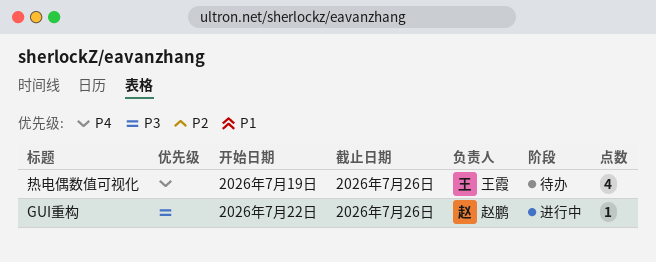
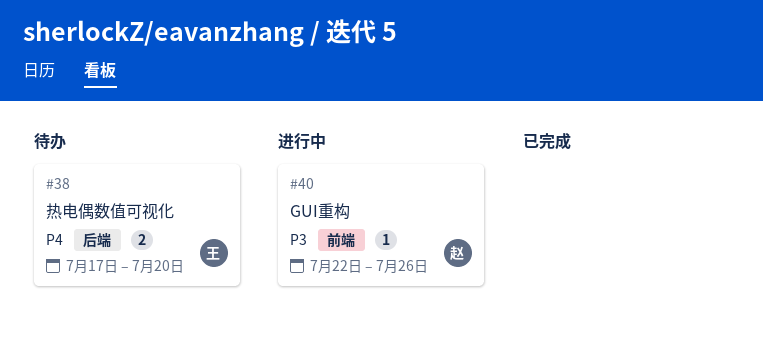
热电偶数值可视化, estimate: 4 -> 2
热电偶数值可视化, start: Jul 19 -> Jul 17
热电偶数值可视化, due: Jul 26 -> Jul 20

